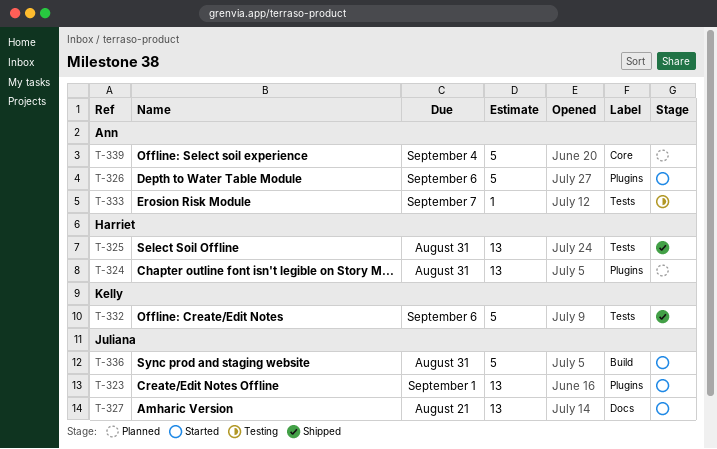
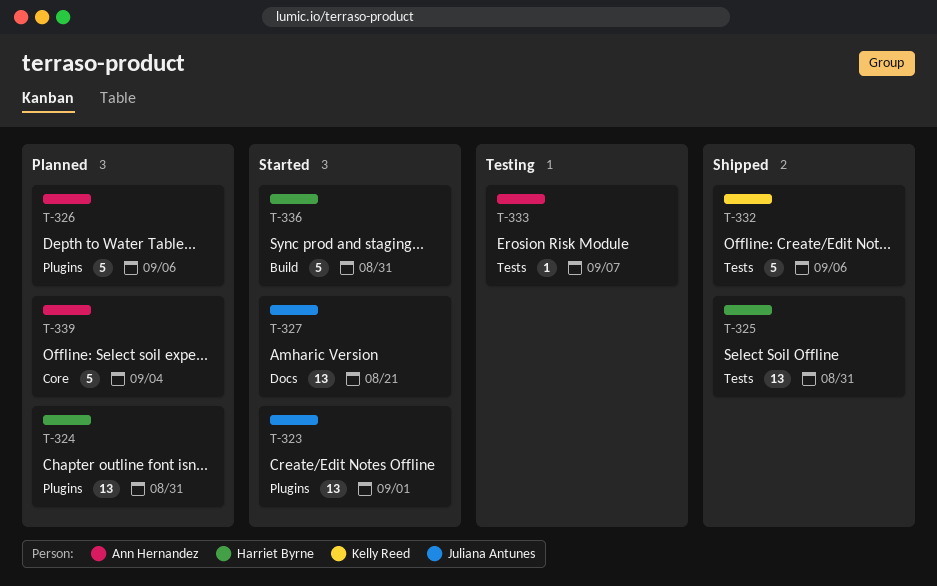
T-326, status: Started -> Planned
T-336, owner: Juliana Antunes -> Harriet Byrne

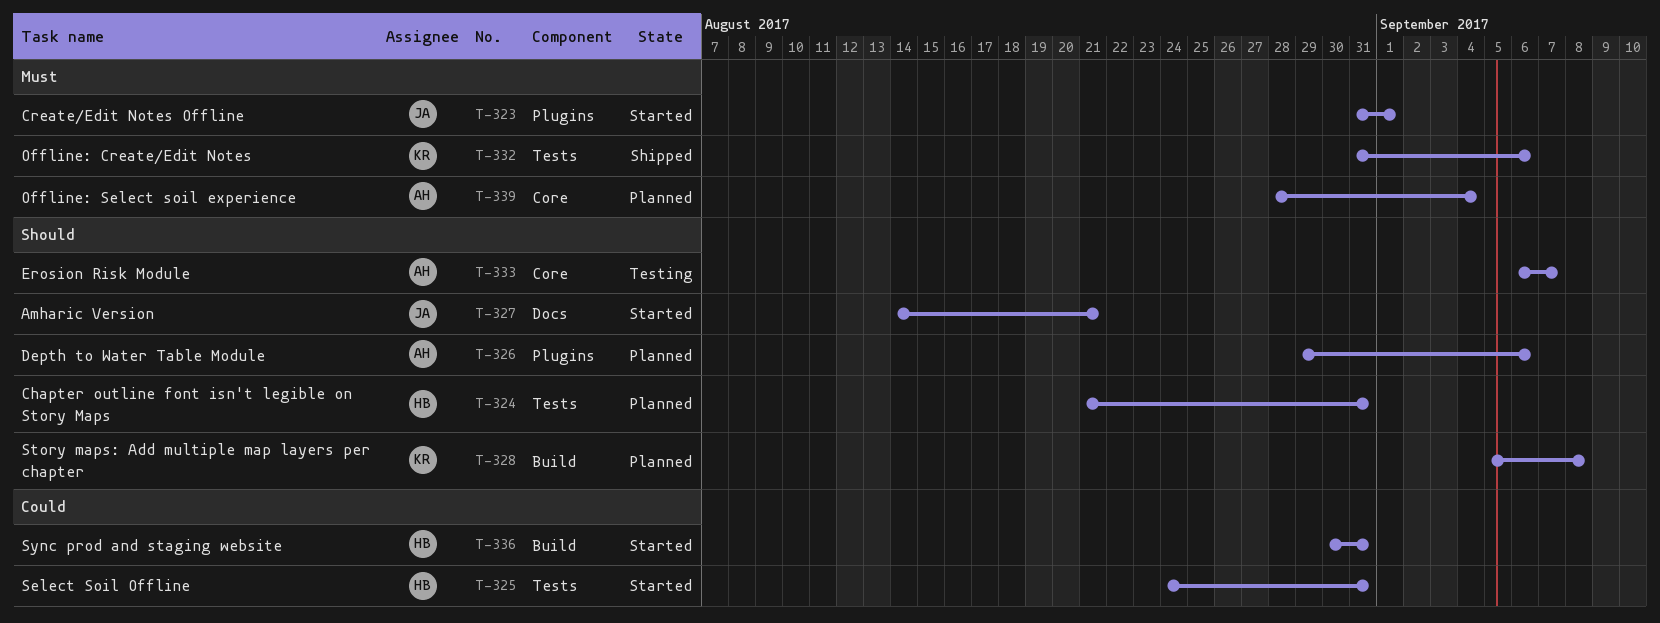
T-324, label: Plugins -> Tests
T-325, status: Shipped -> Started
T-328: none -> present
T-333, label: Tests -> Core

